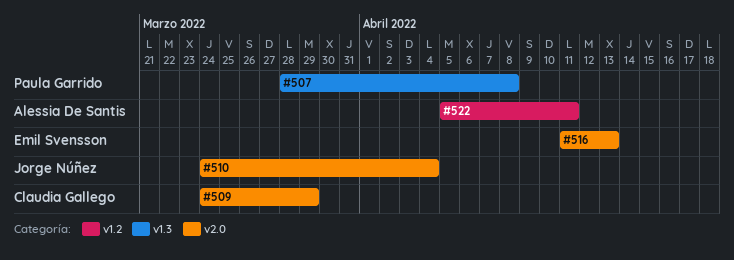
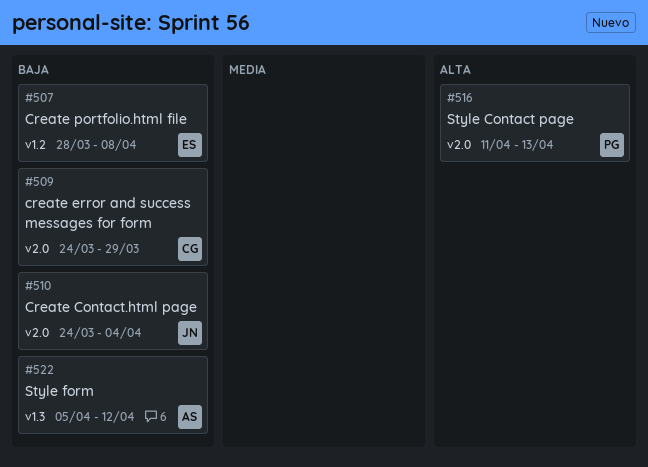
#507, owner: Paula Garrido -> Emil Svensson
#507, label: v1.3 -> v1.2
#516, owner: Emil Svensson -> Paula Garrido
#522, label: v1.2 -> v1.3
#522, due: Apr 11 -> Apr 12

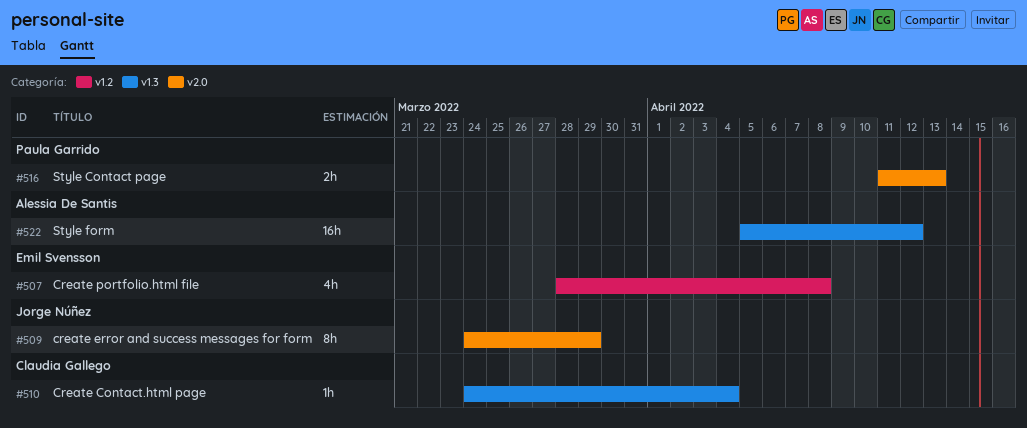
#509, owner: Claudia Gallego -> Jorge Núñez
#510, owner: Jorge Núñez -> Claudia Gallego
#510, label: v2.0 -> v1.3

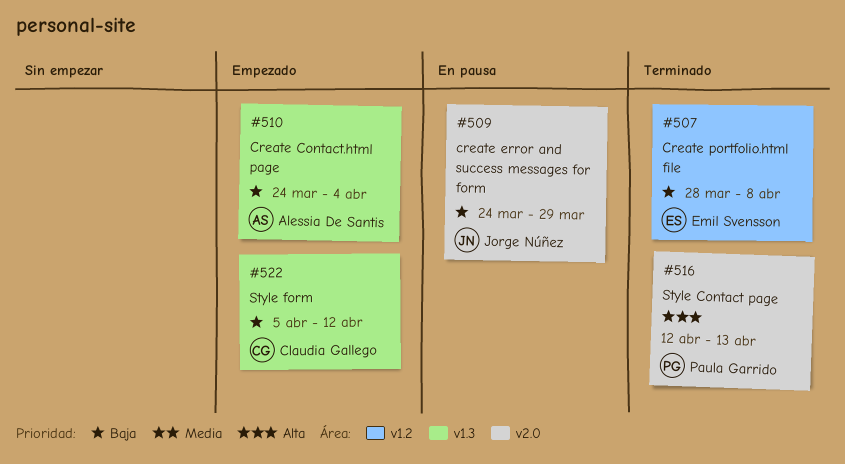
#510, owner: Claudia Gallego -> Alessia De Santis
#516, start: Apr 11 -> Apr 12
#522, owner: Alessia De Santis -> Claudia Gallego

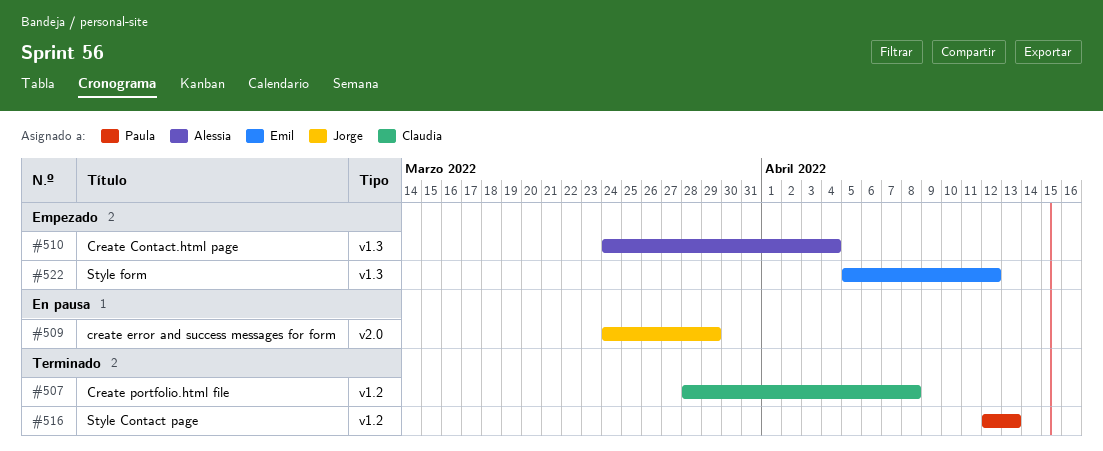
#507, owner: Emil Svensson -> Claudia Gallego
#516, label: v2.0 -> v1.2
#522, owner: Claudia Gallego -> Emil Svensson

